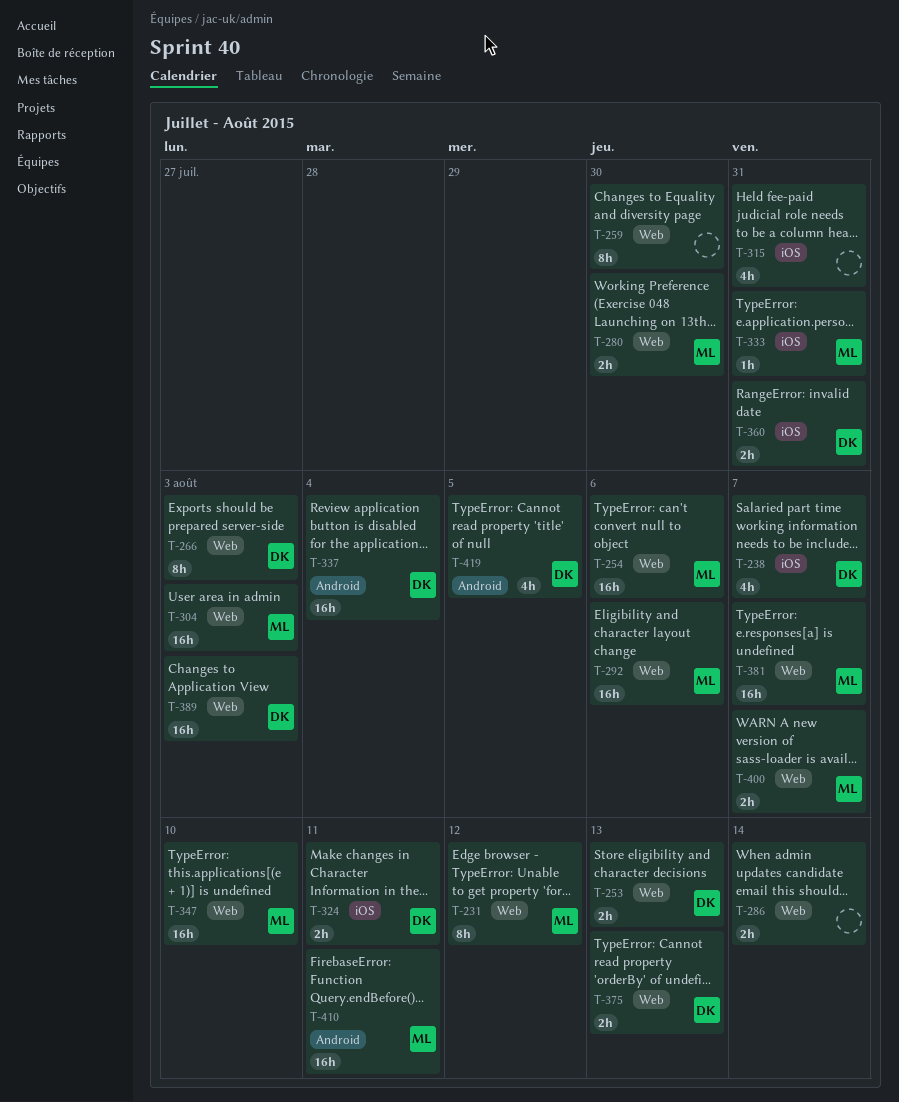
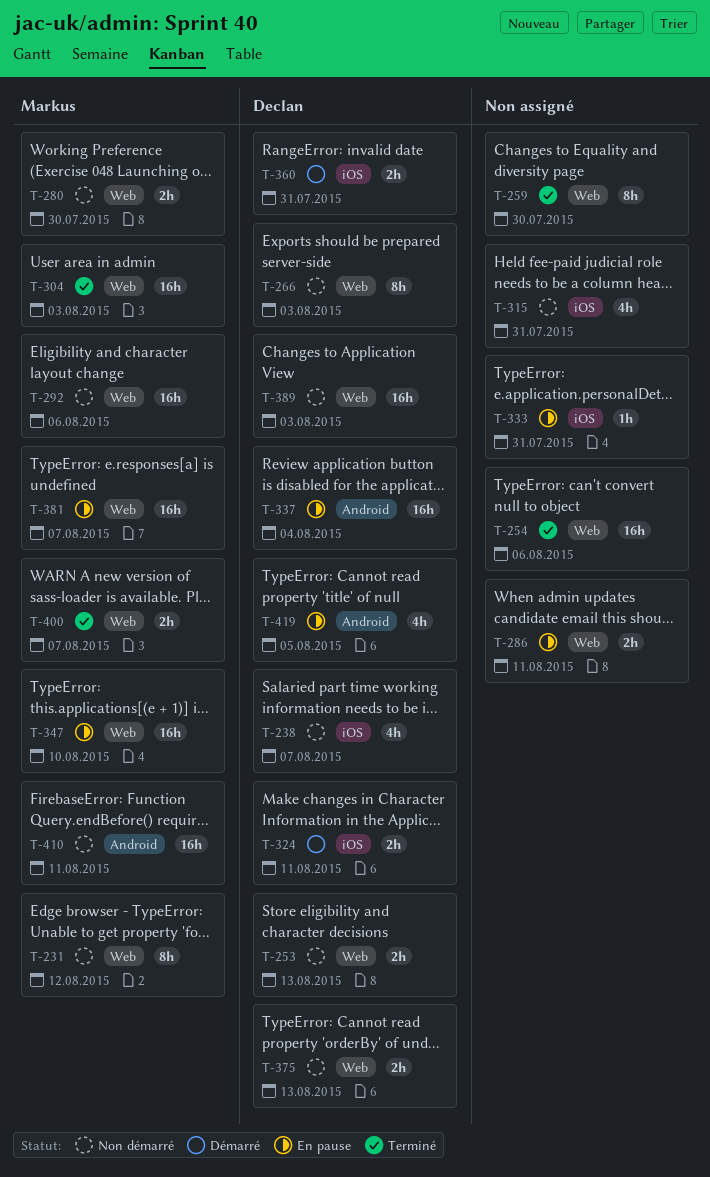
T-254, owner: Markus -> none
T-286, due: Aug 14 -> Aug 11
T-333, owner: Markus -> none

